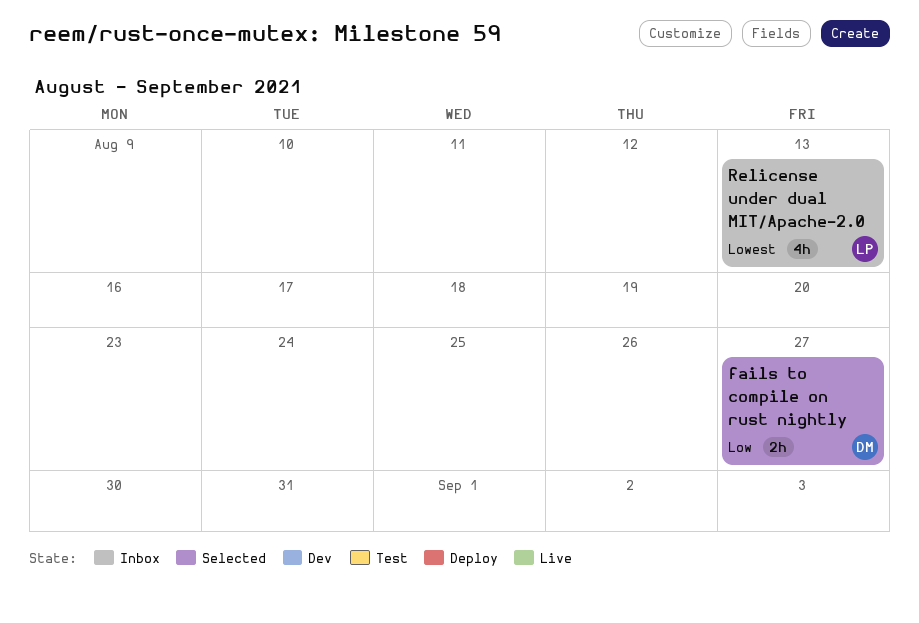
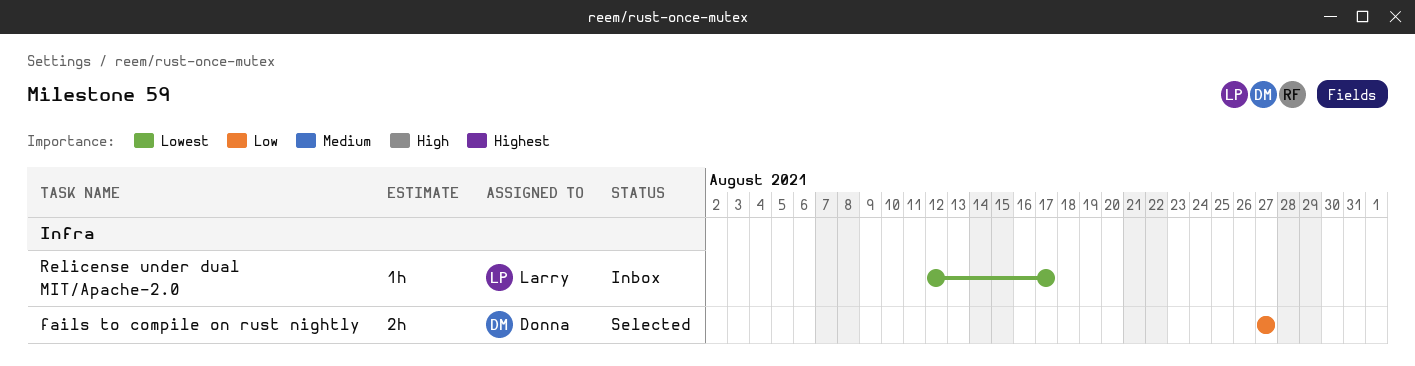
Relicense under dual MIT/Apache-2.0, estimate: 4h -> 1h
Relicense under dual MIT/Apache-2.0, due: Aug 13 -> Aug 17

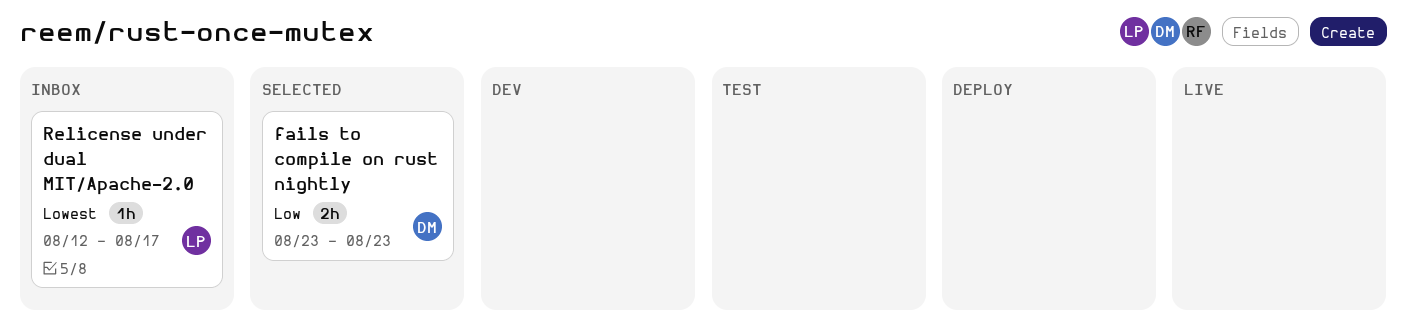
fails to compile on rust nightly, start: Aug 27 -> Aug 23
fails to compile on rust nightly, due: Aug 27 -> Aug 23

